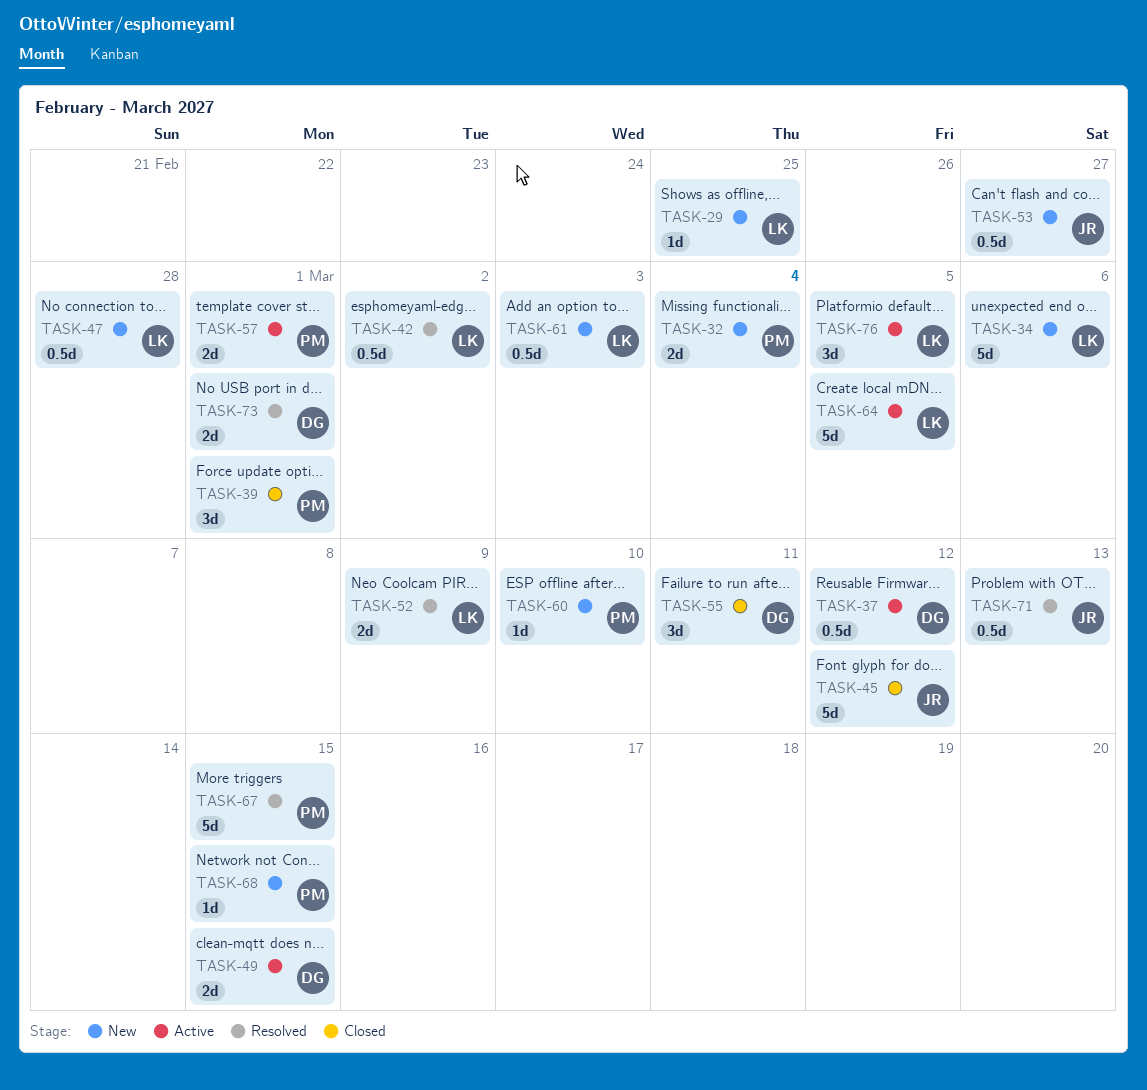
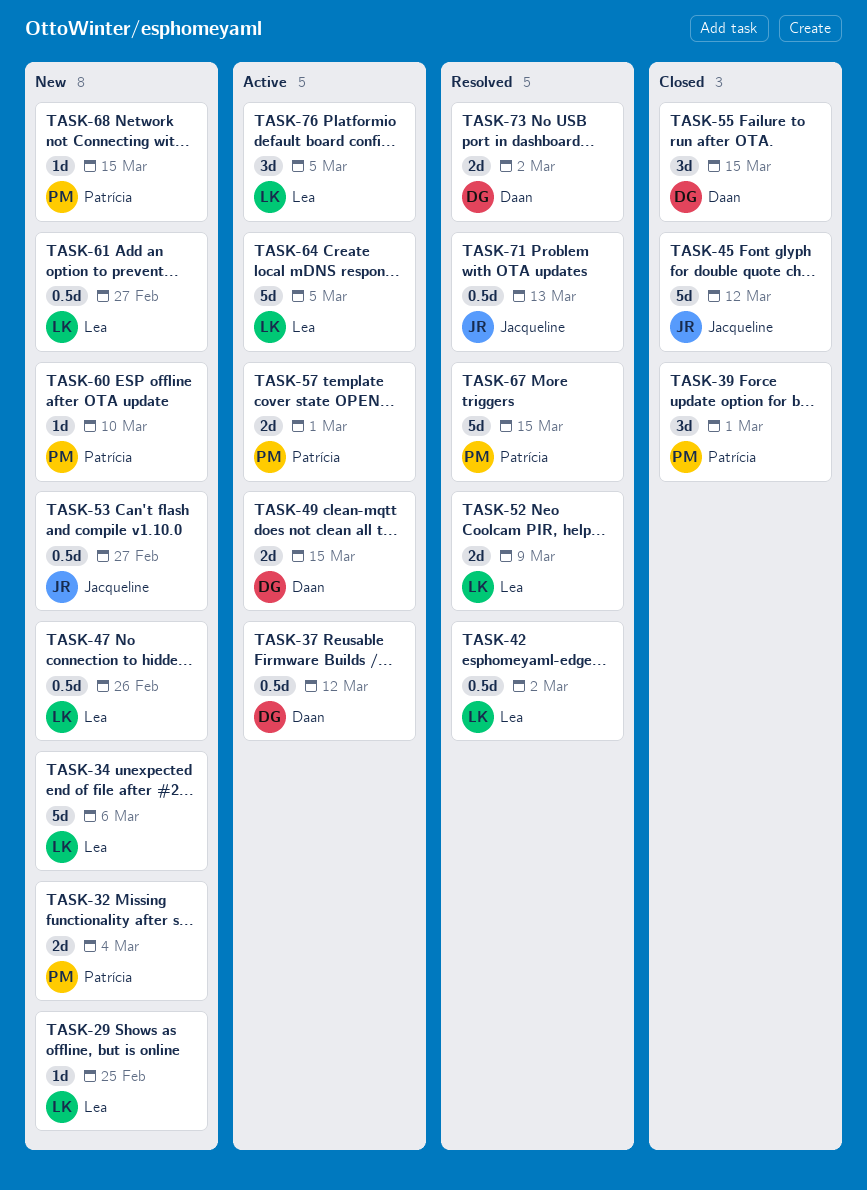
TASK-47, due: Feb 28 -> Feb 26
TASK-55, due: Mar 11 -> Mar 15
TASK-61, due: Mar 3 -> Feb 27
TASK-73, due: Mar 1 -> Mar 2

